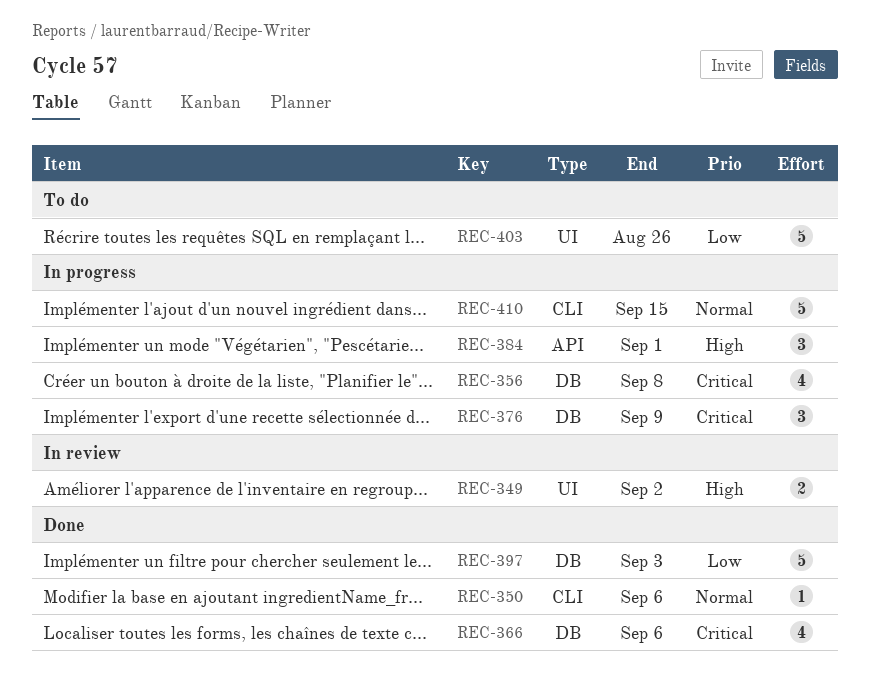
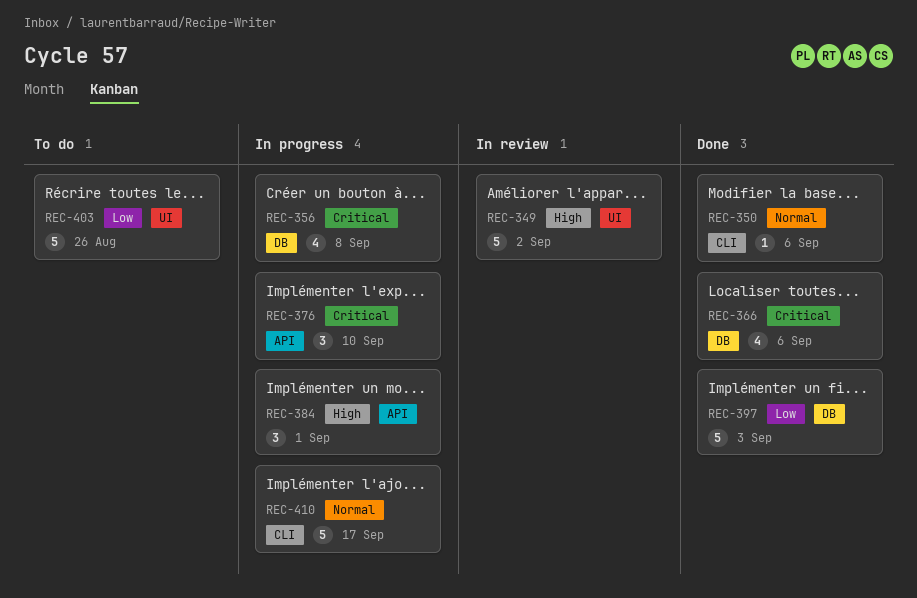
REC-349, estimate: 2 -> 5
REC-376, label: DB -> API
REC-376, due: Sep 9 -> Sep 10
REC-410, due: Sep 15 -> Sep 17

